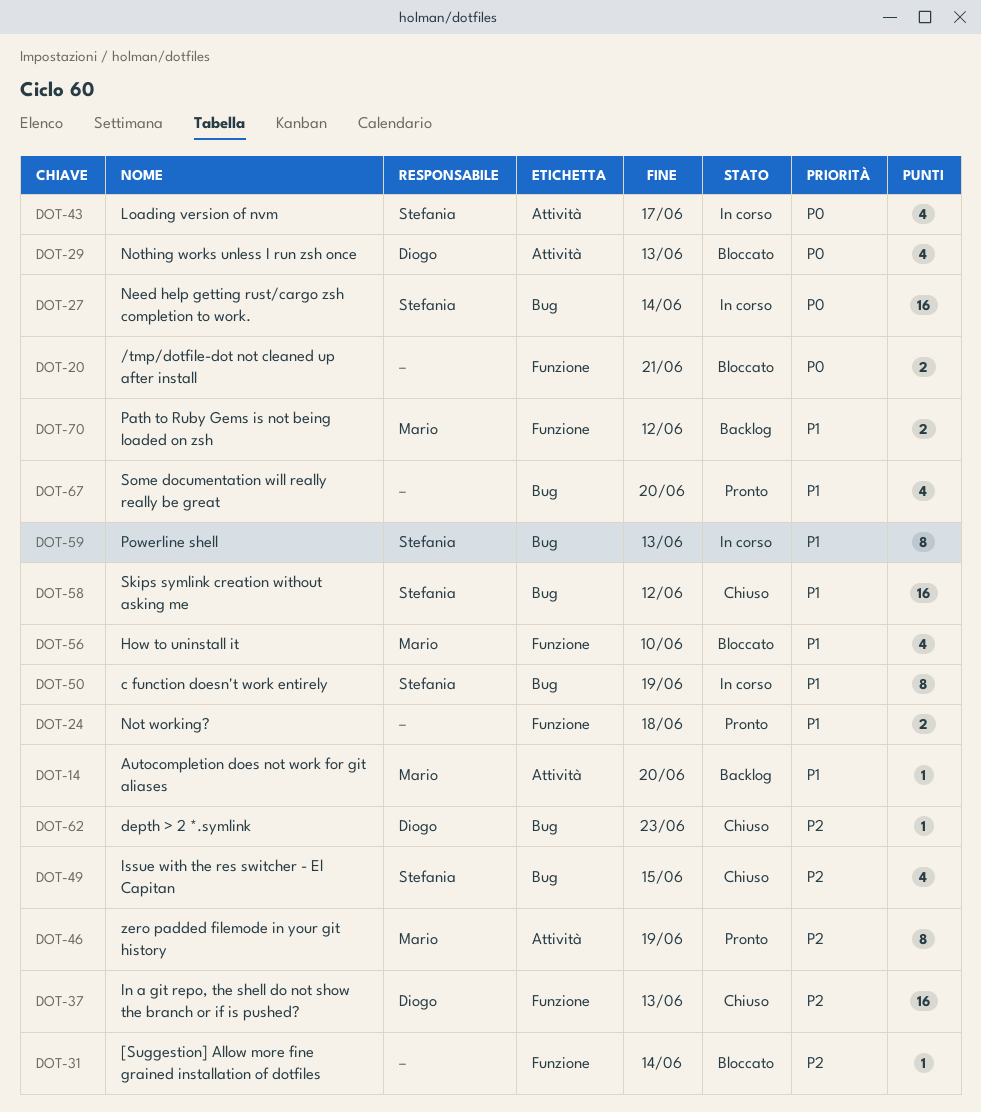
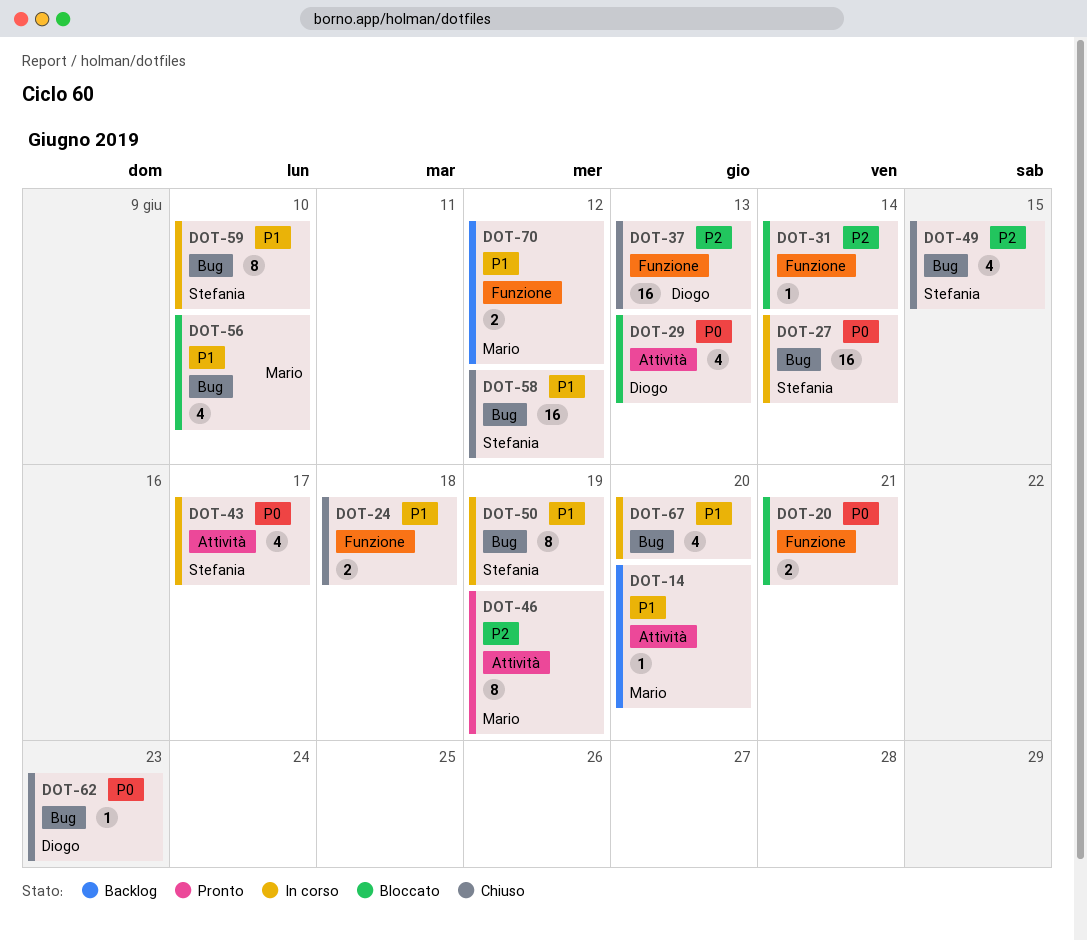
DOT-24, status: Pronto -> Chiuso
DOT-56, label: Funzione -> Bug
DOT-59, due: Jun 13 -> Jun 10
DOT-62, priority: P2 -> P0
DOT-67, status: Pronto -> In corso

